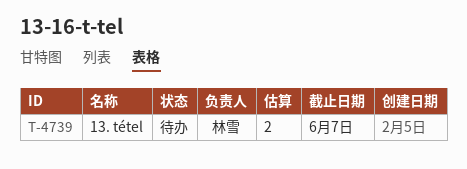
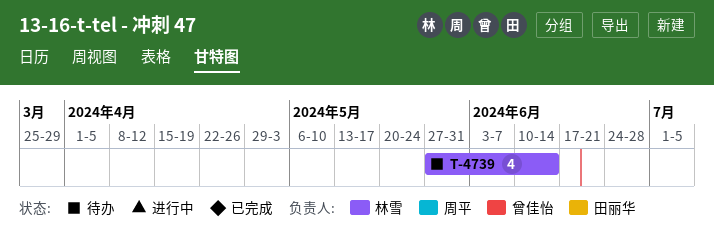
T-4739, estimate: 2 -> 4
T-4739, due: Jun 7 -> Jun 14

